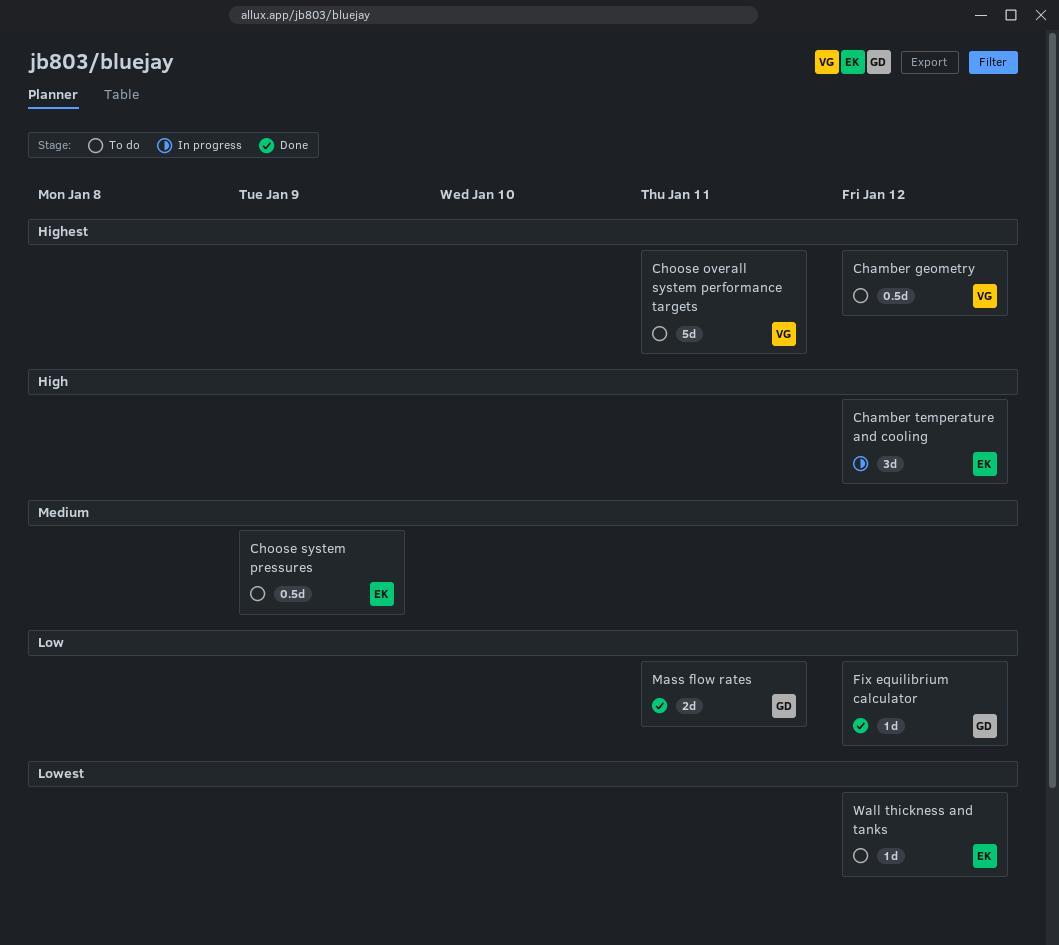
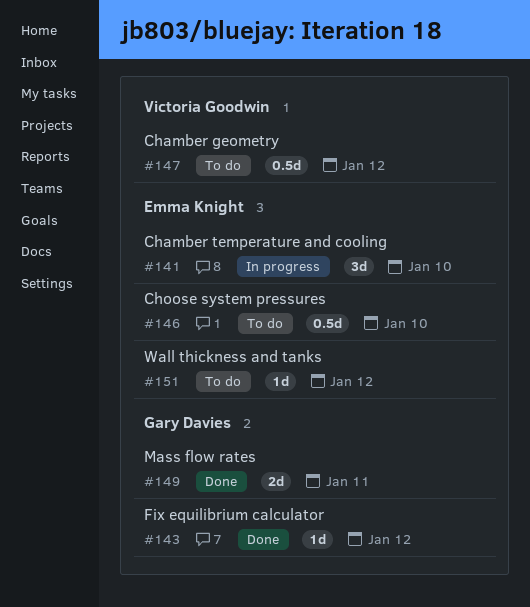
Chamber temperature and cooling, due: Jan 12 -> Jan 10
Choose overall system performance targets: present -> none
Choose system pressures, due: Jan 9 -> Jan 10

